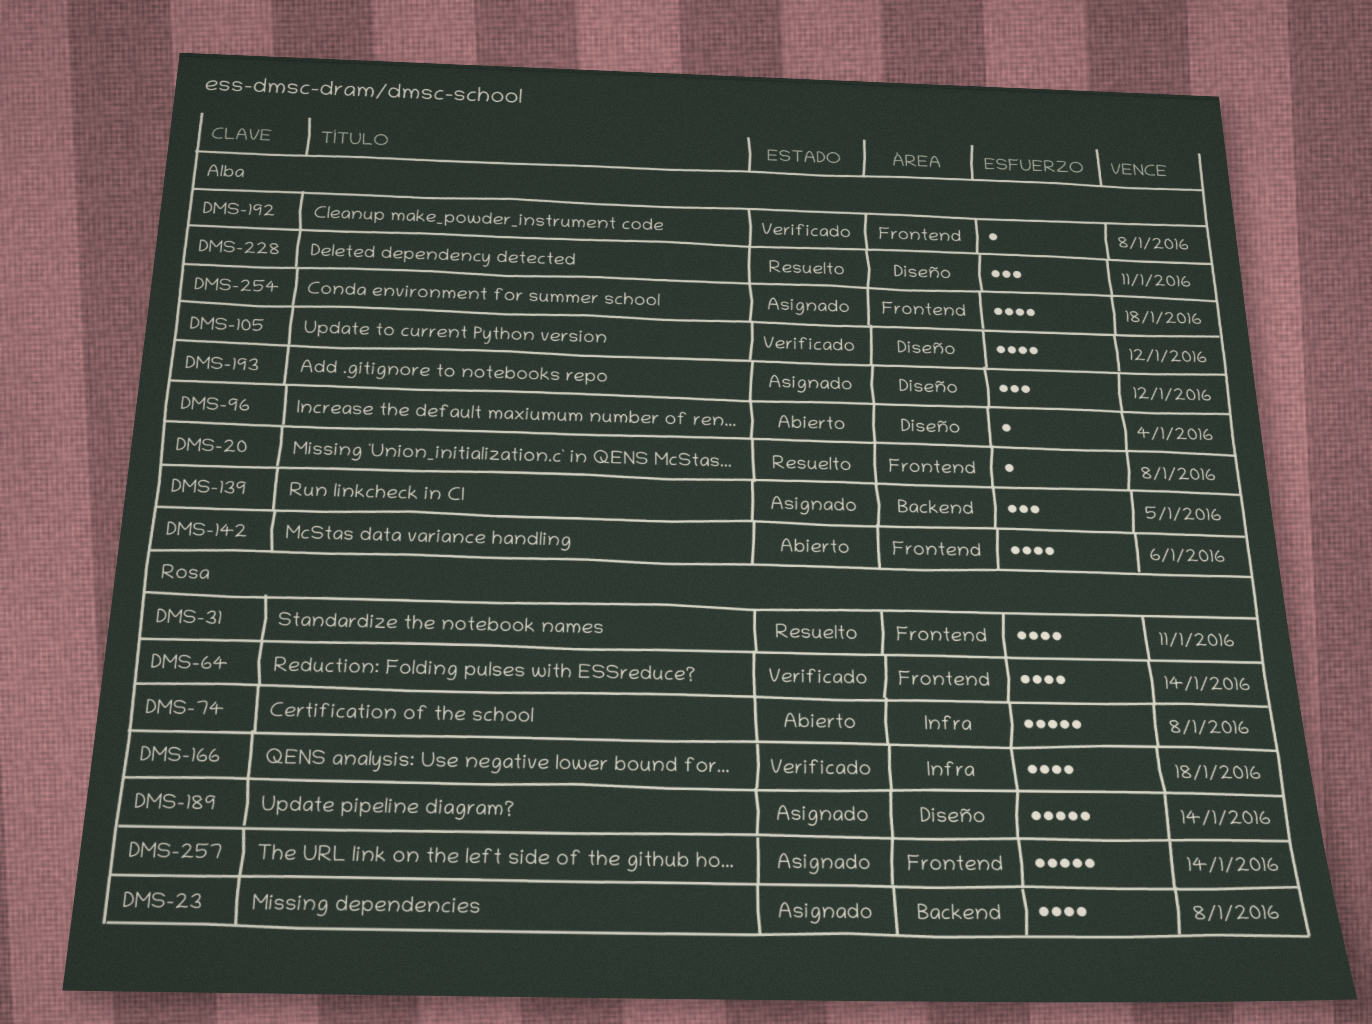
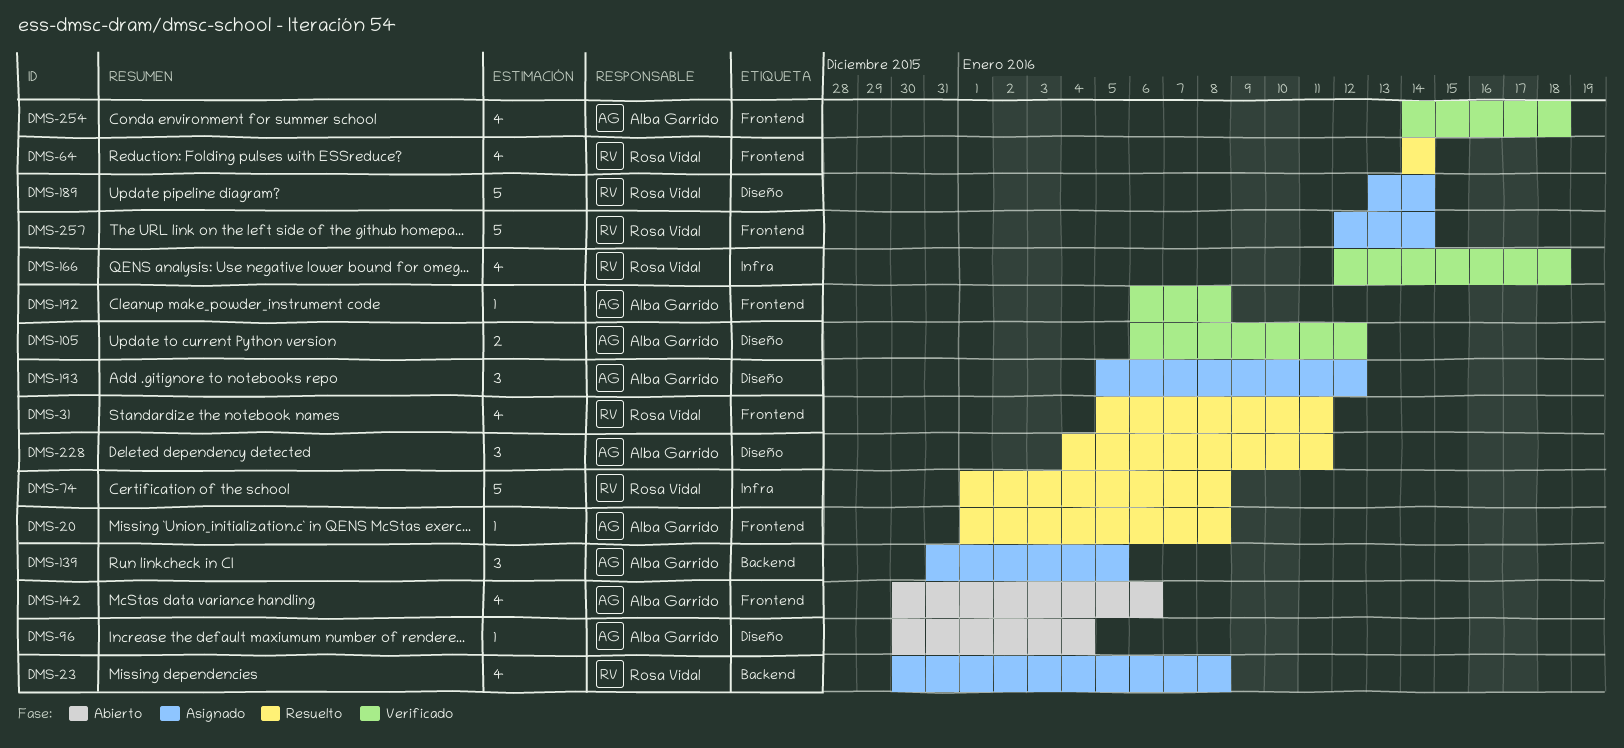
DMS-64, status: Verificado -> Resuelto
DMS-74, status: Abierto -> Resuelto
DMS-105, estimate: 4 -> 2
DMS-254, status: Asignado -> Verificado

